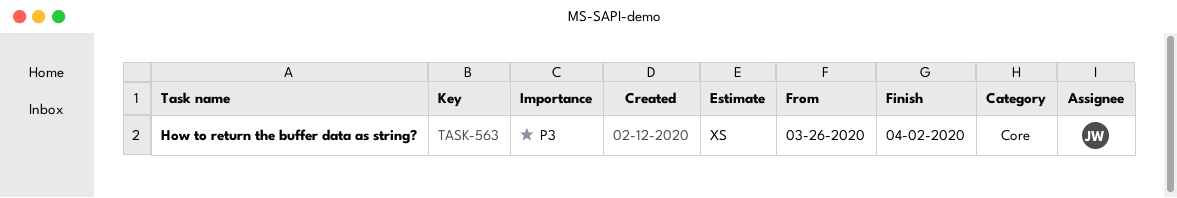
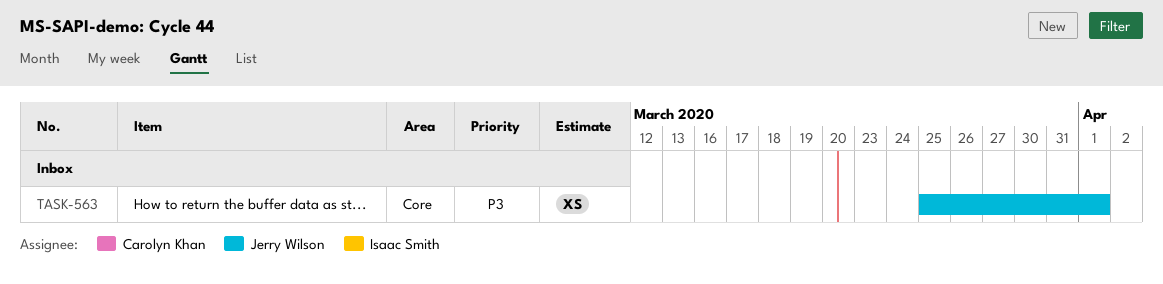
TASK-563, start: Mar 26 -> Mar 25
TASK-563, due: Apr 2 -> Apr 1

